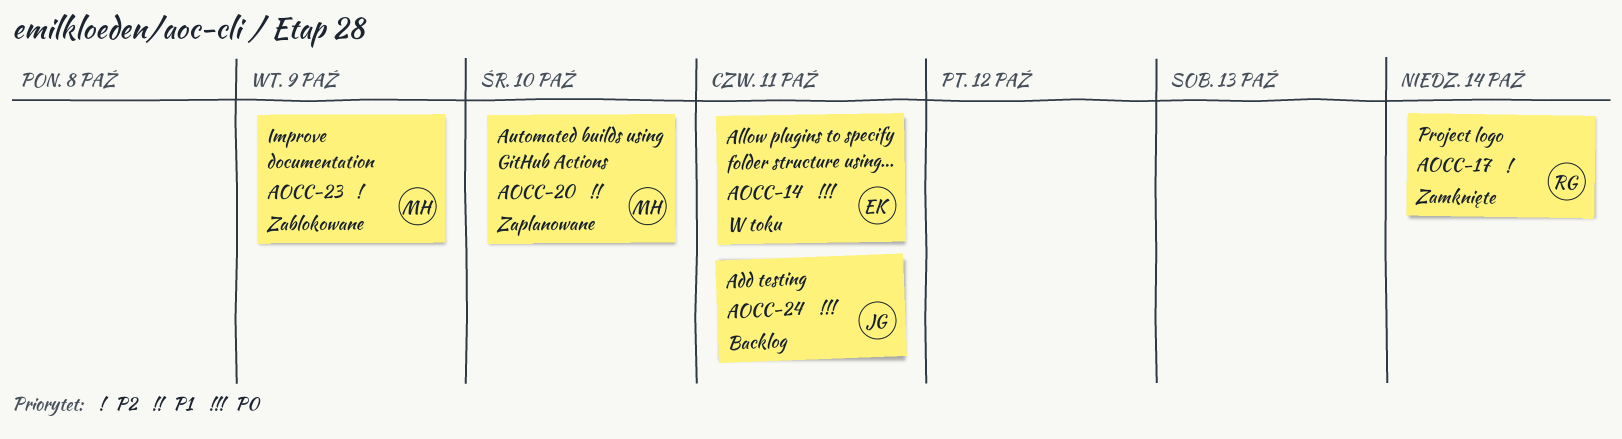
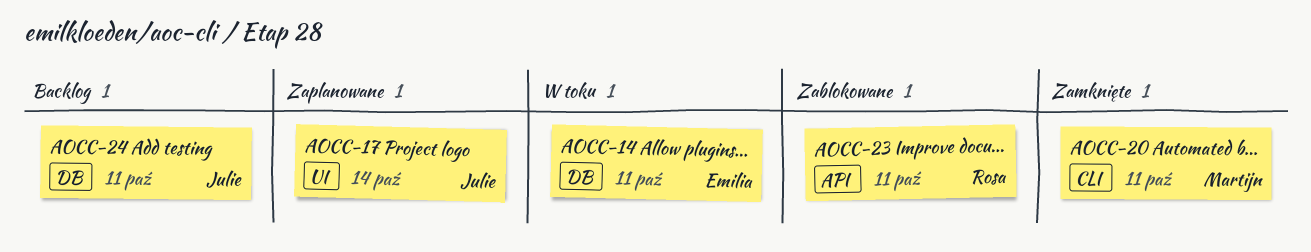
AOCC-17, status: Zamknięte -> Zaplanowane
AOCC-17, owner: Rosa -> Julie
AOCC-20, status: Zaplanowane -> Zamknięte
AOCC-20, due: Oct 10 -> Oct 11
AOCC-23, owner: Martijn -> Rosa
AOCC-23, due: Oct 9 -> Oct 11

